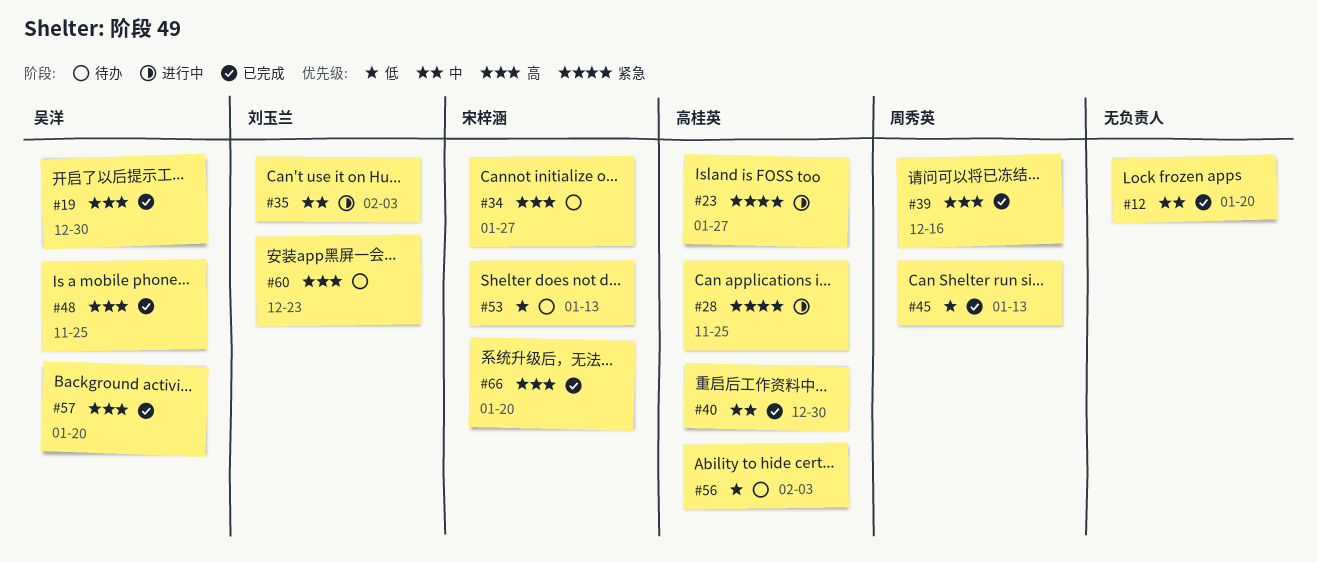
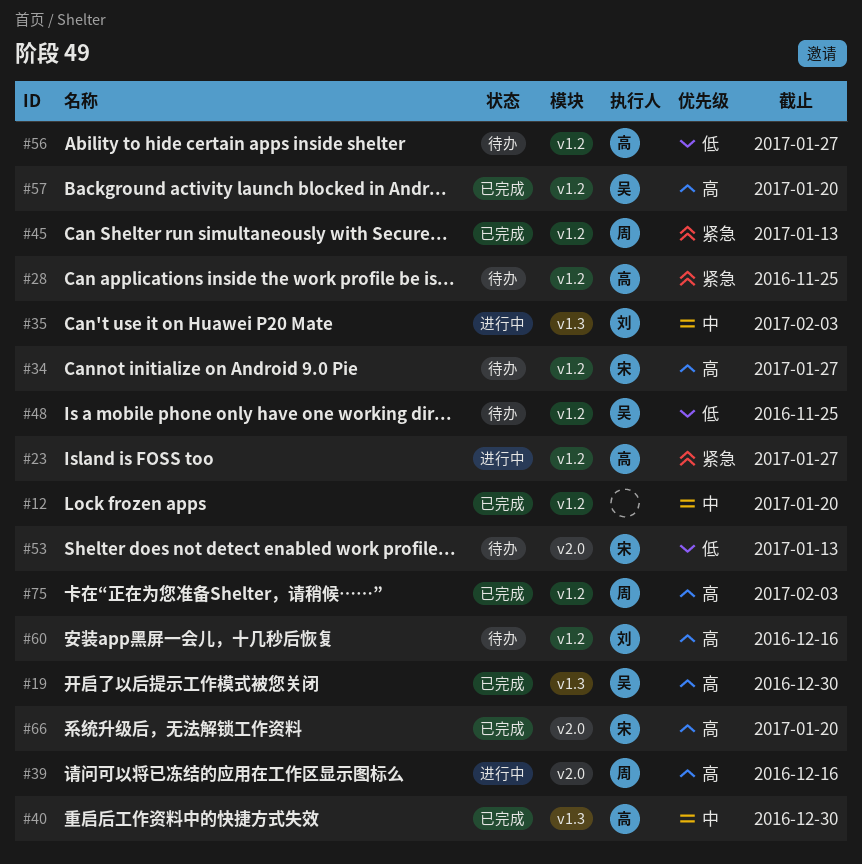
#28, status: 进行中 -> 待办
#39, status: 已完成 -> 进行中
#45, priority: 低 -> 紧急
#48, status: 已完成 -> 待办
#48, priority: 高 -> 低
#56, due: Feb 3 -> Jan 27
#60, due: Dec 23 -> Dec 16
#75: none -> present

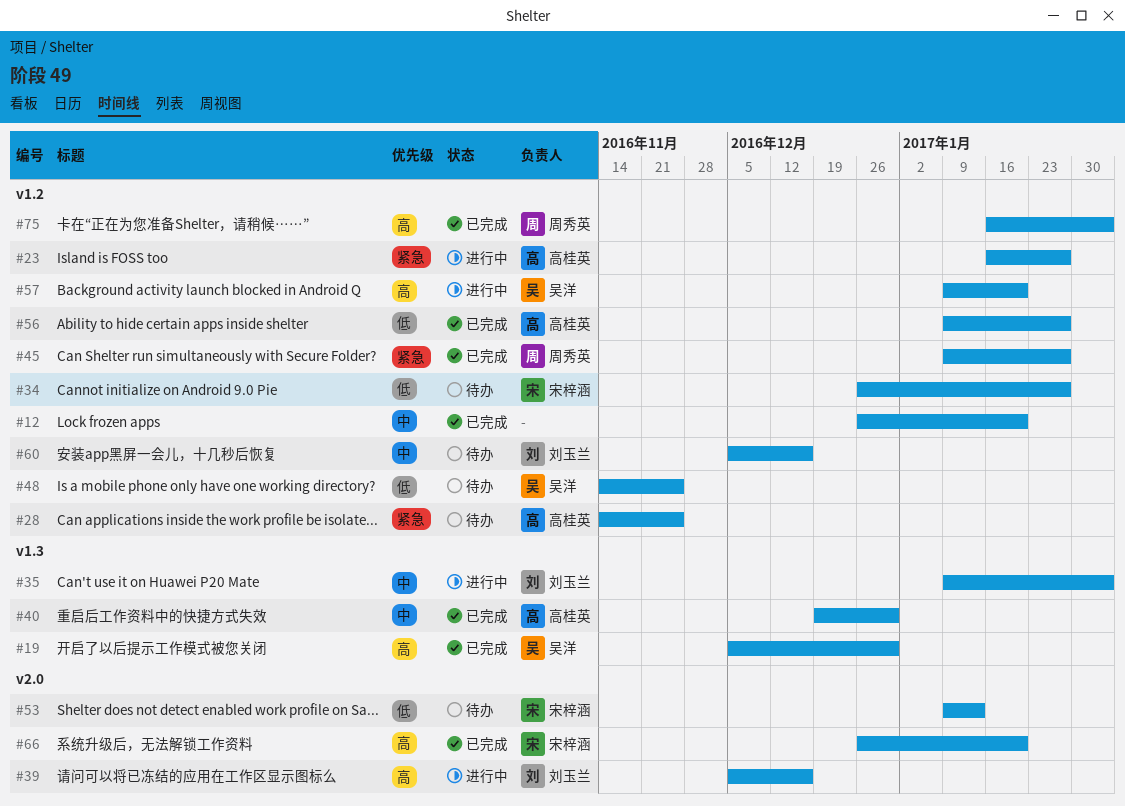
#34, priority: 高 -> 低
#39, owner: 周秀英 -> 刘玉兰
#45, due: Jan 13 -> Jan 27
#56, status: 待办 -> 已完成
#57, status: 已完成 -> 进行中
#60, priority: 高 -> 中

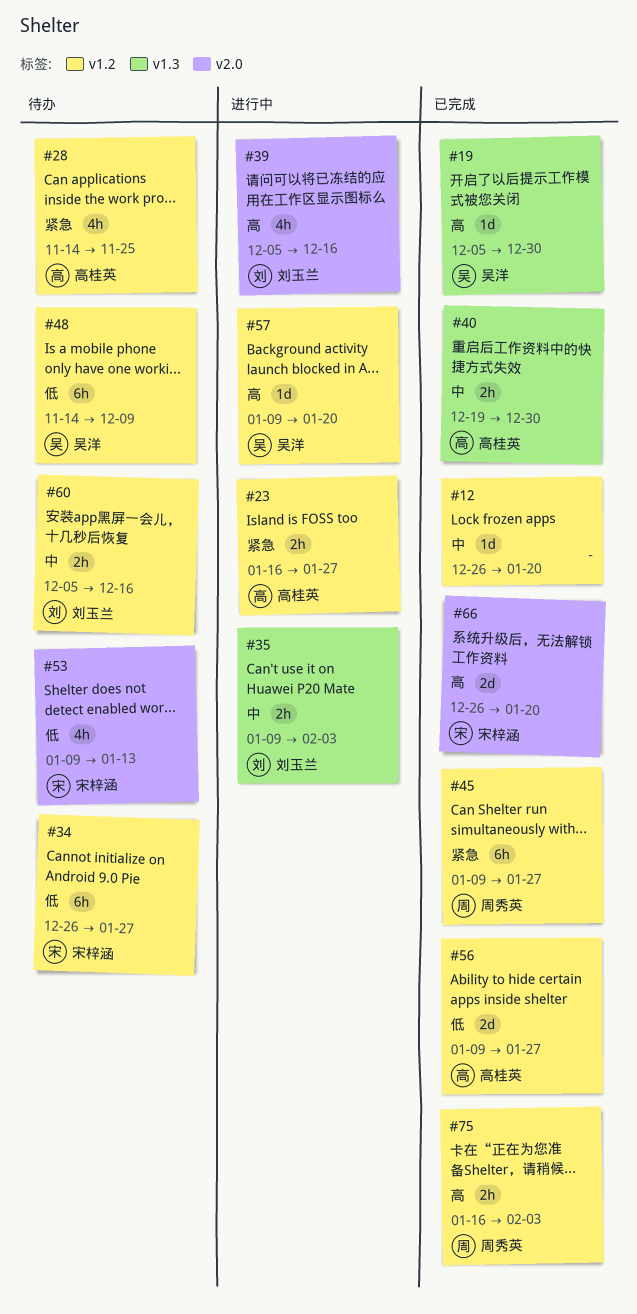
#48, due: Nov 25 -> Dec 9

